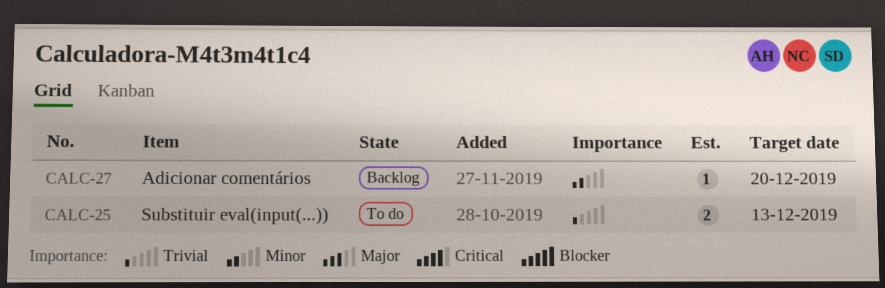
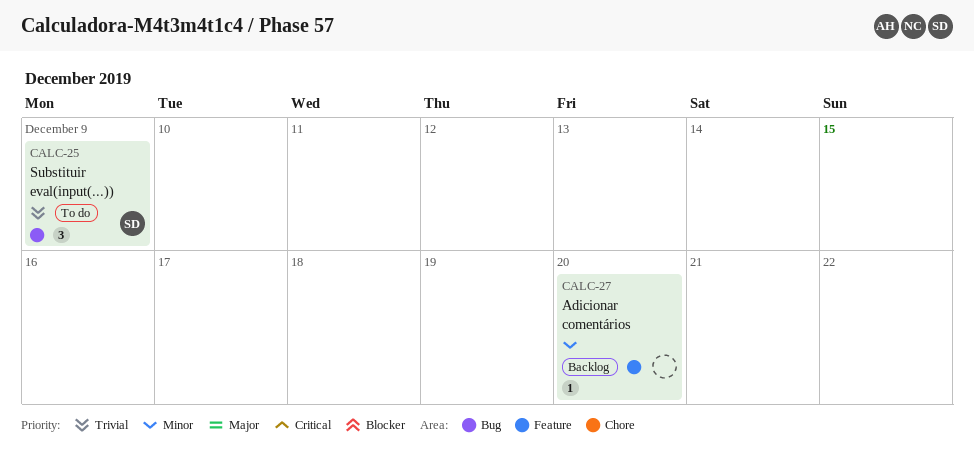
CALC-25, estimate: 2 -> 3
CALC-25, due: Dec 13 -> Dec 9

